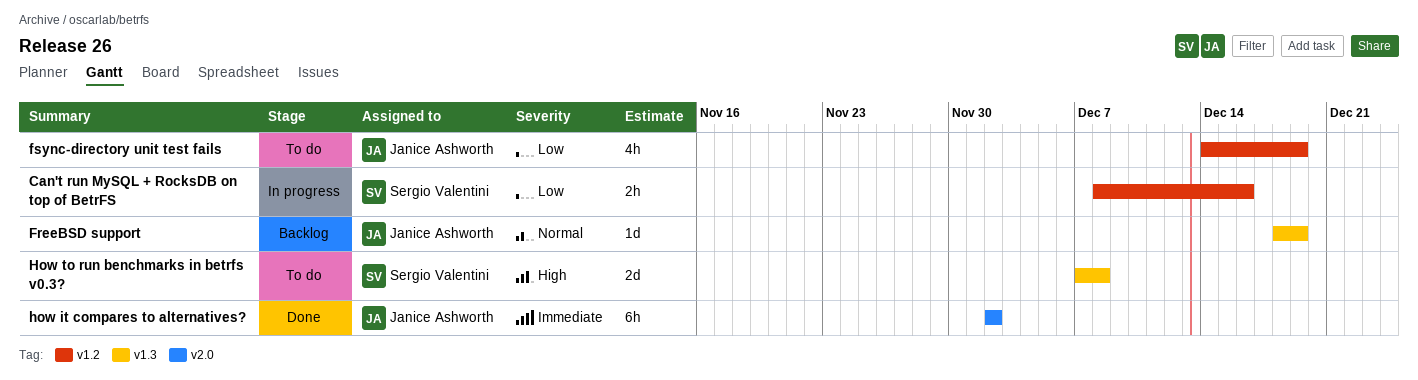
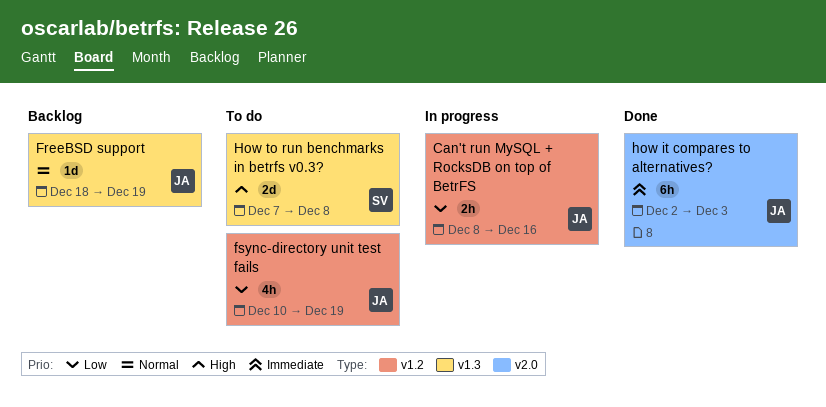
Can't run MySQL + RocksDB on top of BetrFS, owner: Sergio Valentini -> Janice Ashworth
fsync-directory unit test fails, start: Dec 14 -> Dec 10
how it compares to alternatives?, due: Dec 2 -> Dec 3

